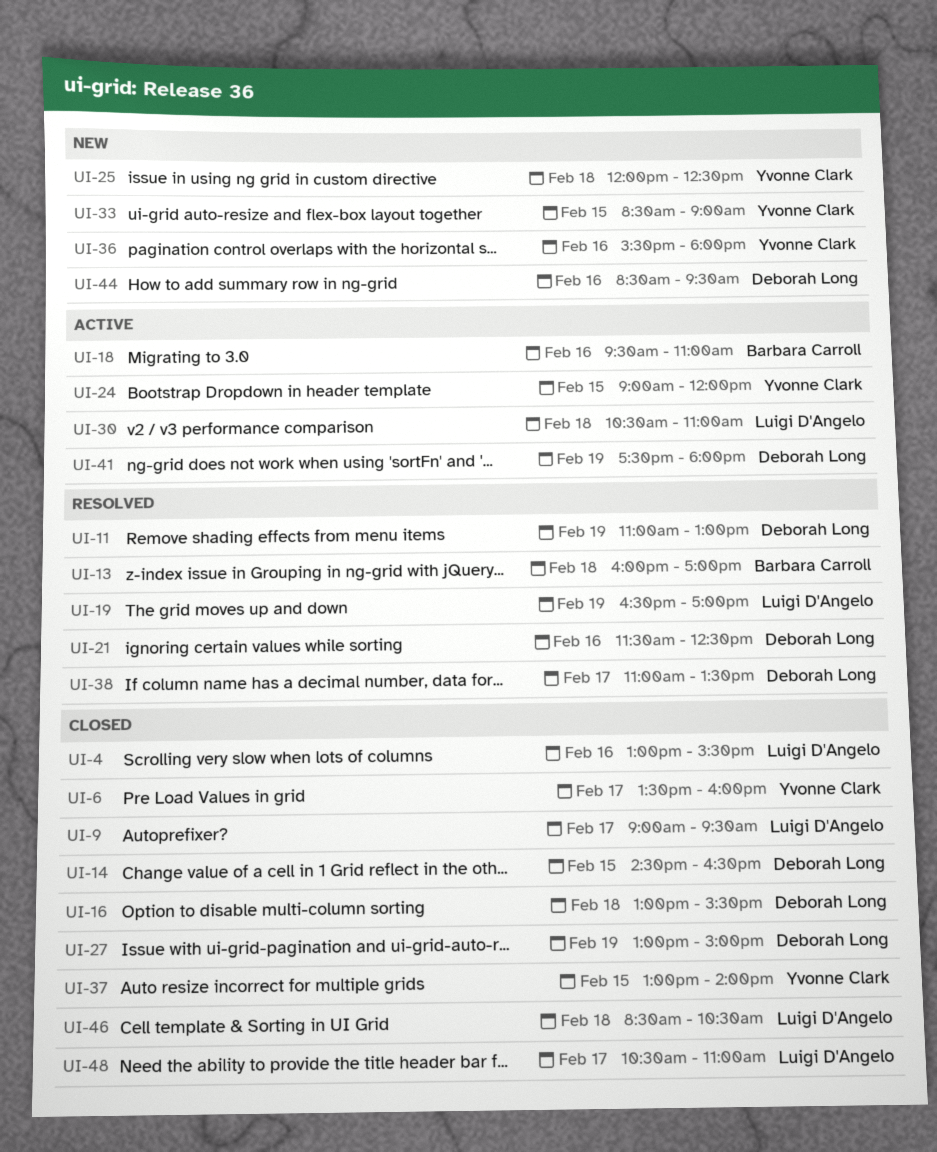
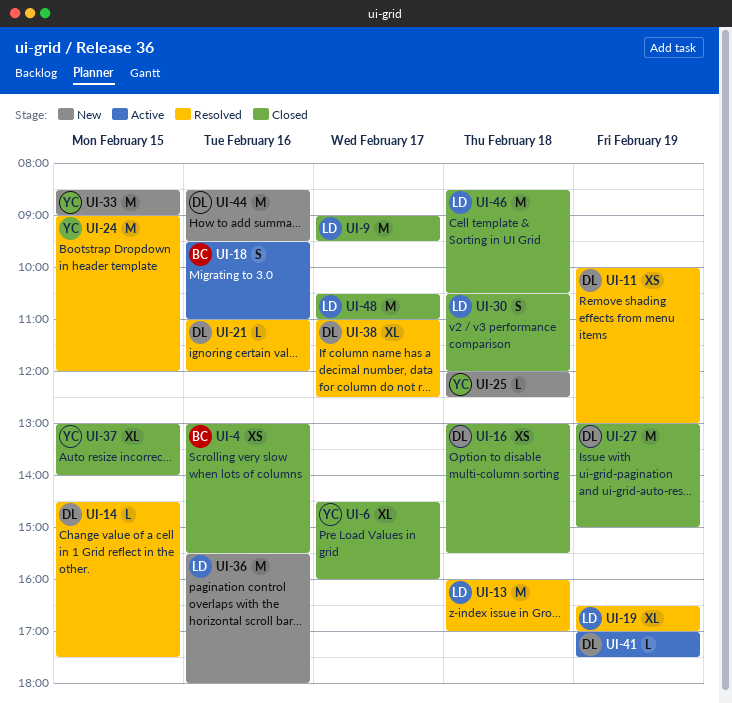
UI-4, owner: Luigi D'Angelo -> Barbara Carroll
UI-6, begins: 13:30 -> 14:30
UI-11, begins: 11:00 -> 10:00
UI-13, owner: Barbara Carroll -> Luigi D'Angelo
UI-14, status: Closed -> Resolved
UI-14, ends: 16:30 -> 17:30
UI-21, begins: 11:30 -> 11:00
UI-21, ends: 12:30 -> 12:00
UI-24, status: Active -> Resolved
UI-30, status: Active -> Closed
UI-30, ends: 11:00 -> 12:00
UI-36, owner: Yvonne Clark -> Luigi D'Angelo
UI-38, ends: 13:30 -> 12:30
UI-41, begins: 17:30 -> 17:00
UI-41, ends: 18:00 -> 17:30

